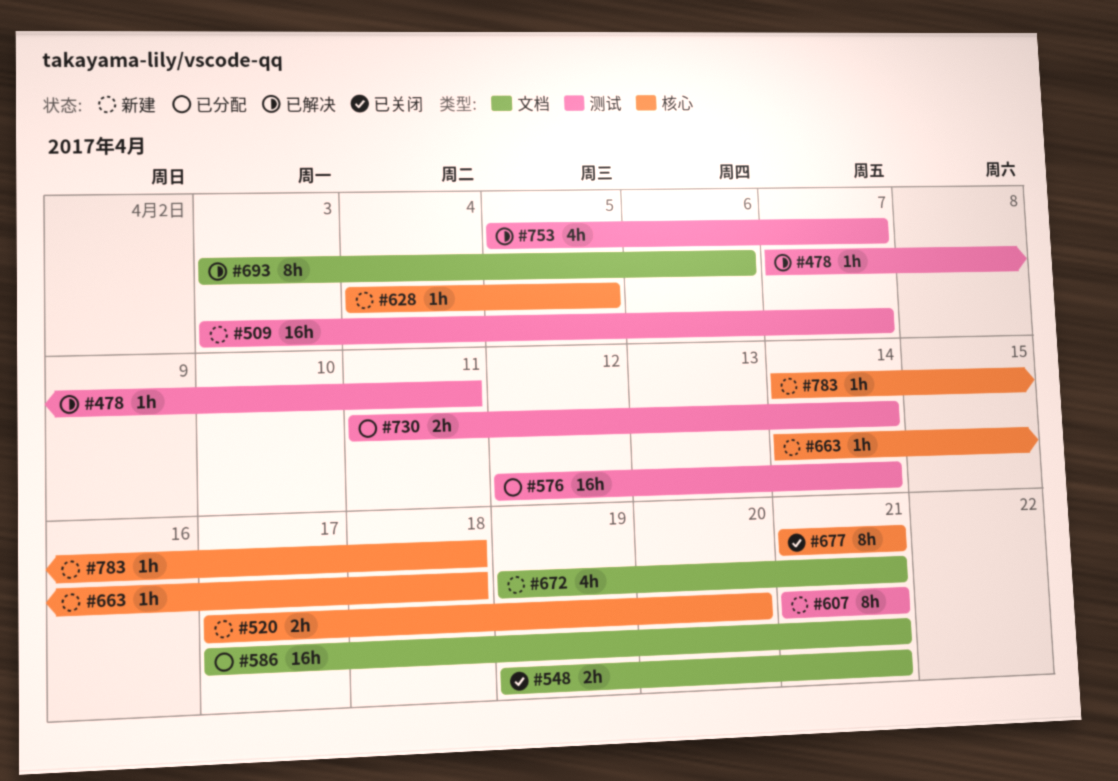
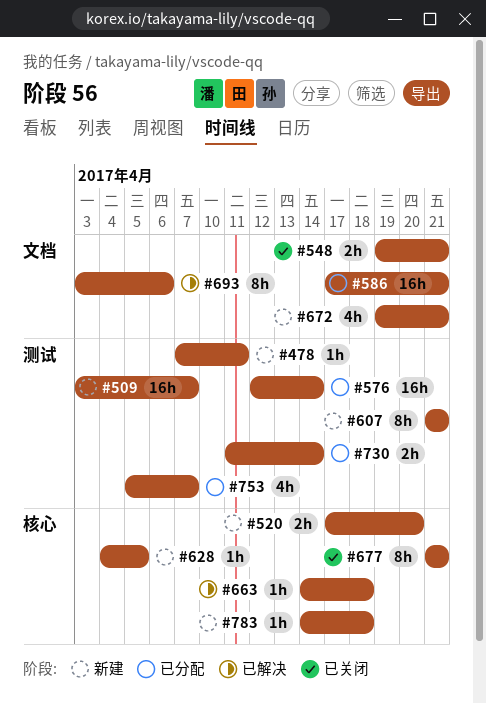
#478, status: 已解决 -> 新建
#663, status: 新建 -> 已解决
#753, status: 已解决 -> 已分配

